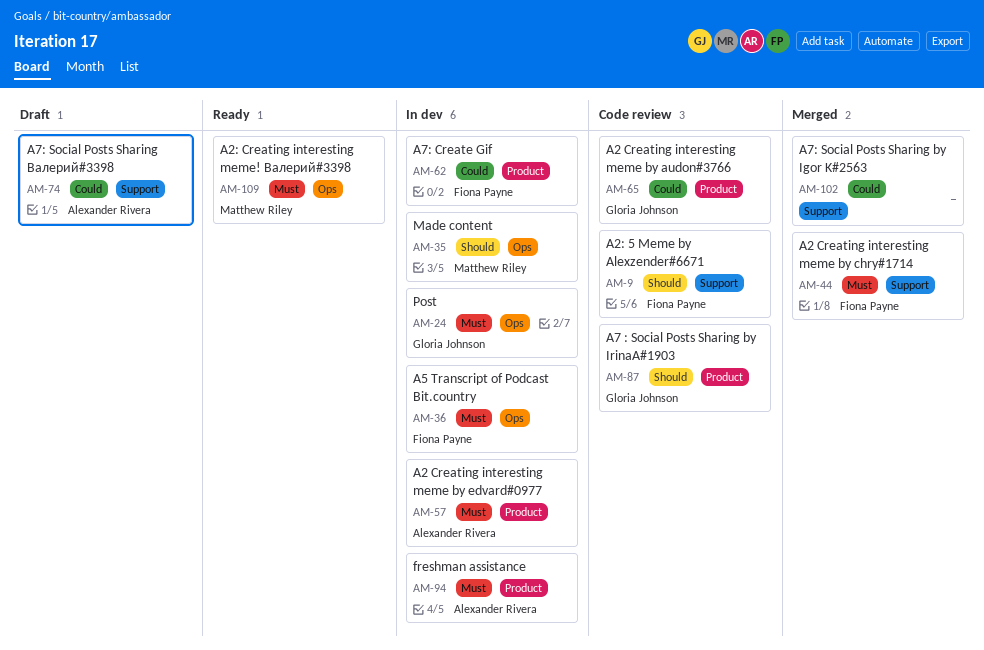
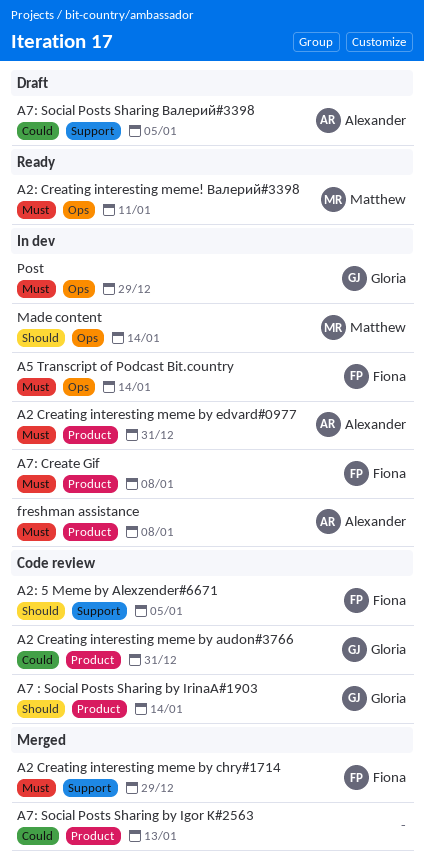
A7: Create Gif, priority: Could -> Must
A7: Social Posts Sharing by Igor K#2563, label: Support -> Product

